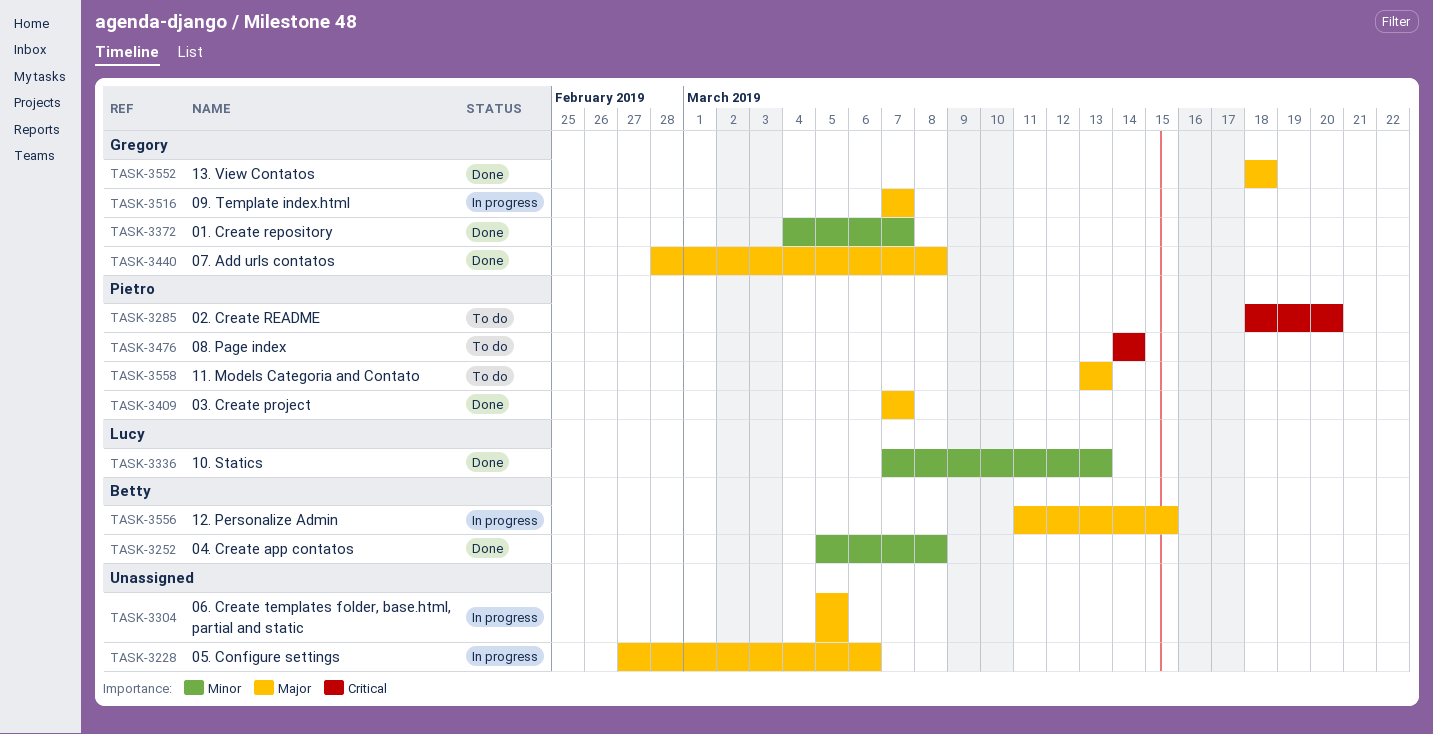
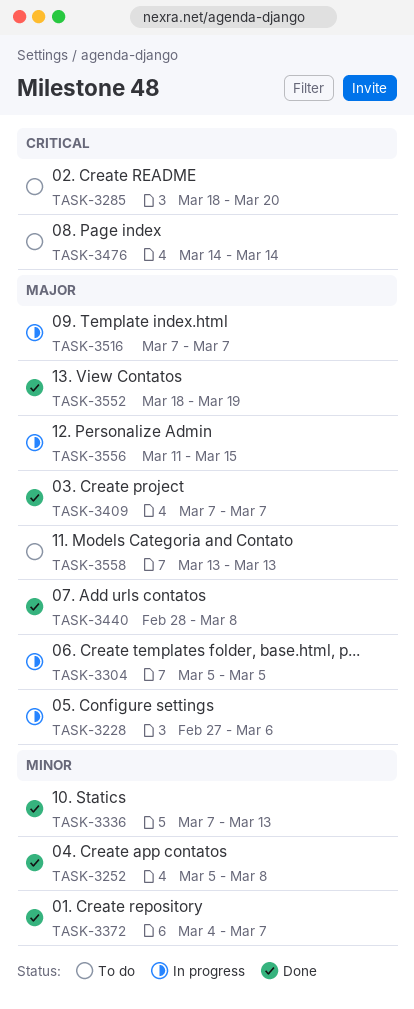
TASK-3552, due: Mar 18 -> Mar 19

